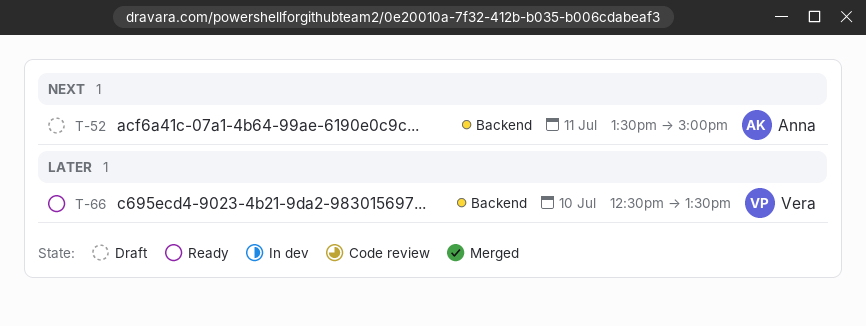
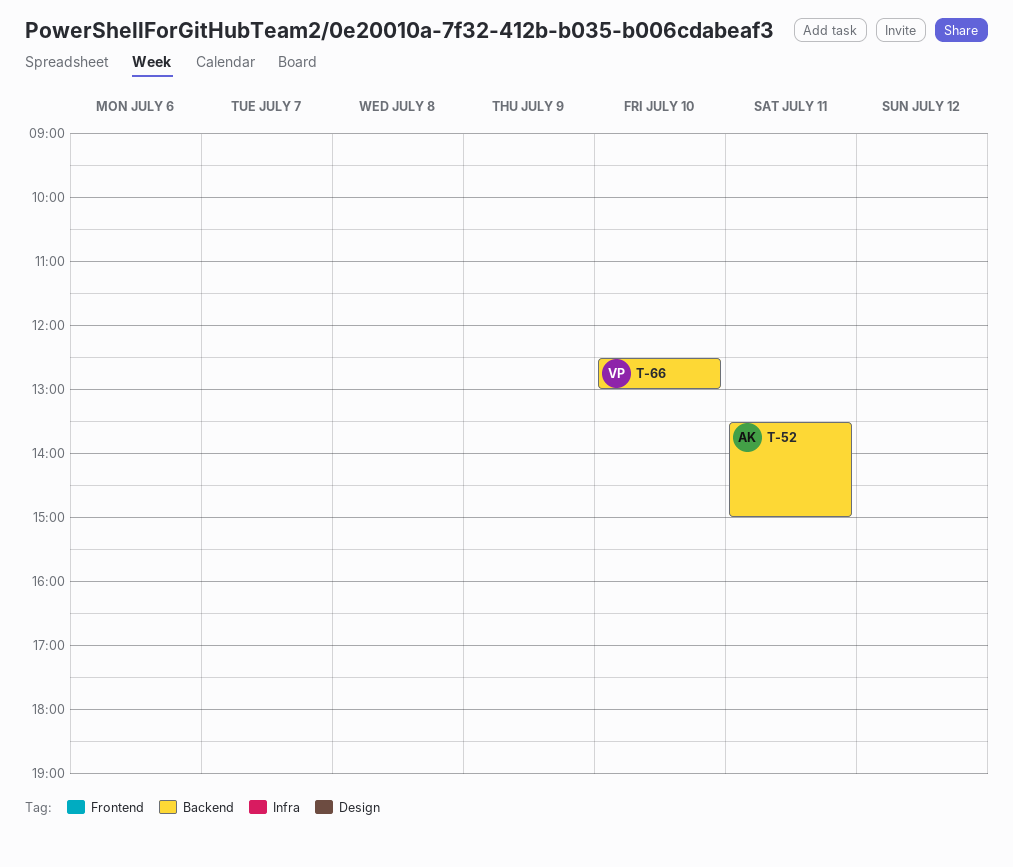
T-66, ends: 13:30 -> 13:00

